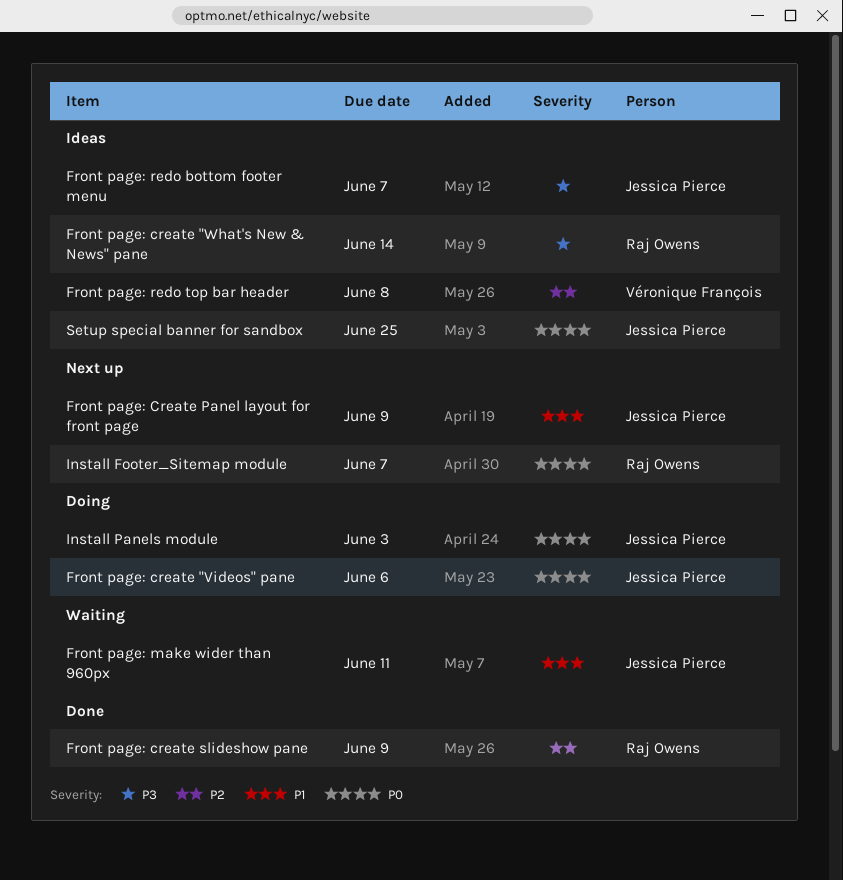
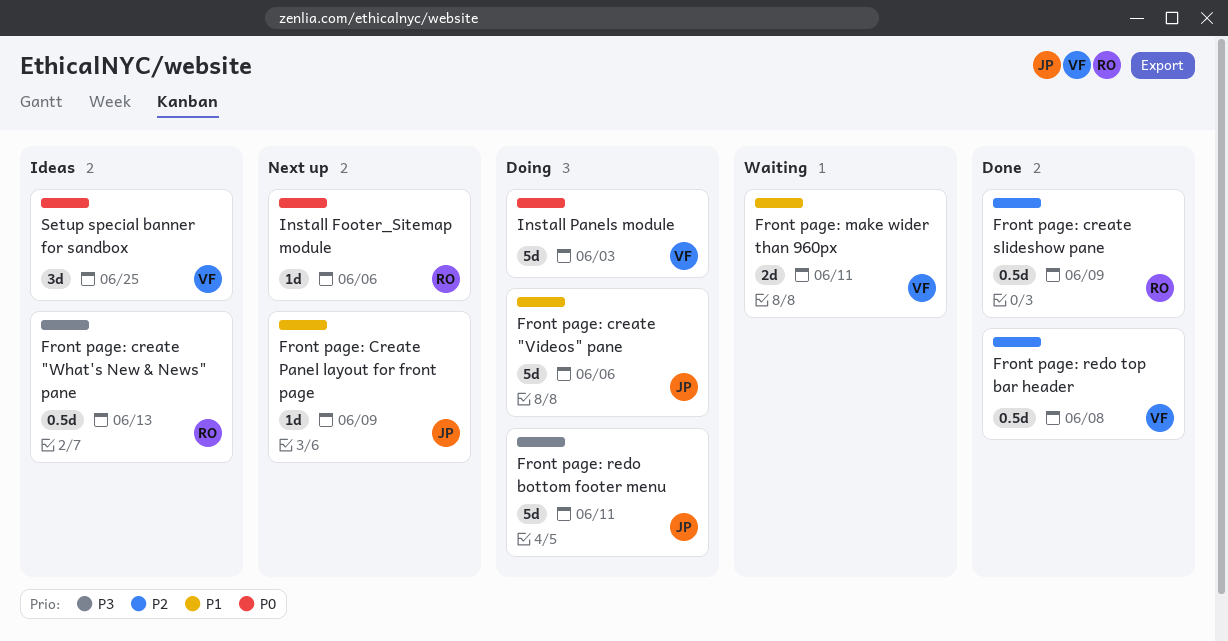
Front page: create "Videos" pane, priority: P0 -> P1
Front page: create "What's New & News" pane, due: Jun 14 -> Jun 13
Front page: make wider than 960px, owner: Jessica Pierce -> Véronique François
Front page: redo bottom footer menu, status: Ideas -> Doing
Front page: redo bottom footer menu, due: Jun 7 -> Jun 11
Front page: redo top bar header, status: Ideas -> Done
Install Footer_Sitemap module, due: Jun 7 -> Jun 6
Install Panels module, owner: Jessica Pierce -> Véronique François
Setup special banner for sandbox, owner: Jessica Pierce -> Véronique François

